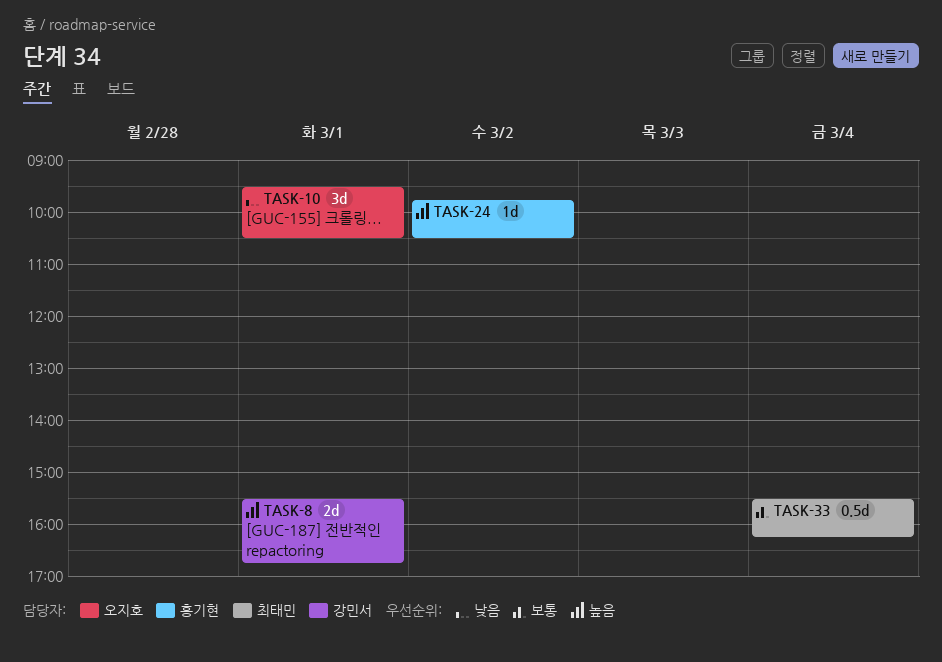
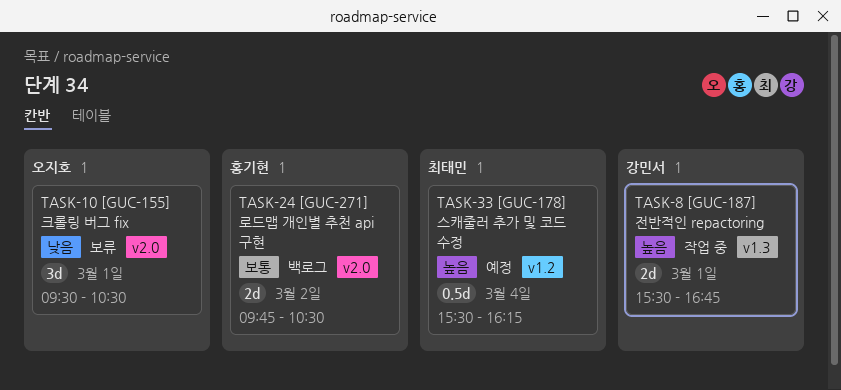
TASK-24, priority: 높음 -> 보통
TASK-24, estimate: 1d -> 2d
TASK-33, priority: 보통 -> 높음

